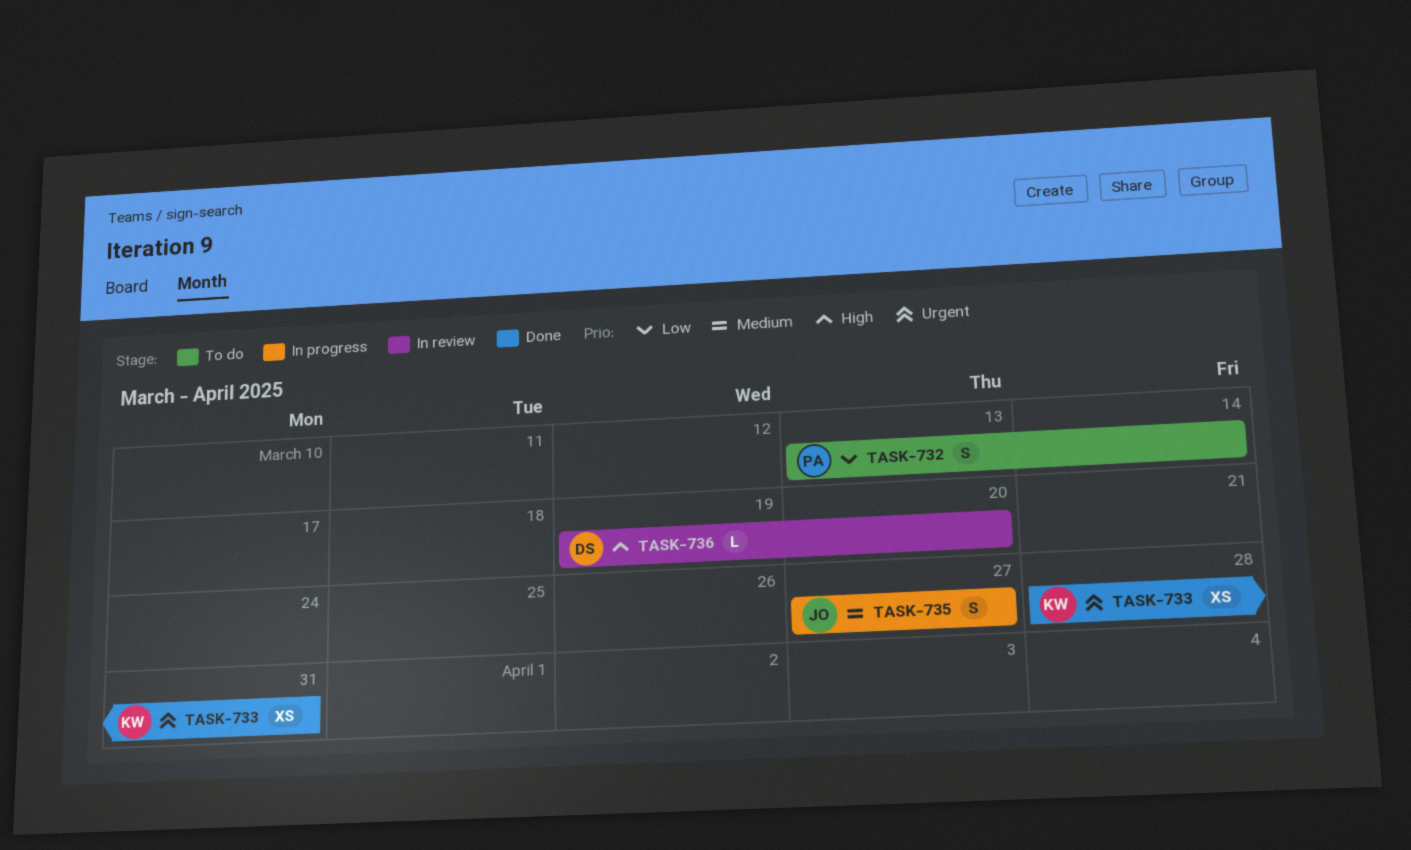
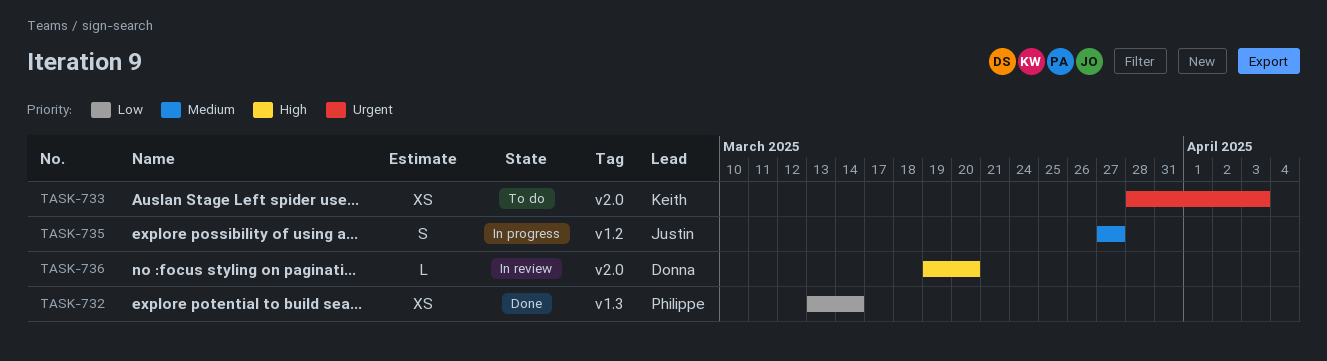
TASK-732, status: To do -> Done
TASK-732, estimate: S -> XS
TASK-733, status: Done -> To do
TASK-733, due: Mar 31 -> Apr 3

